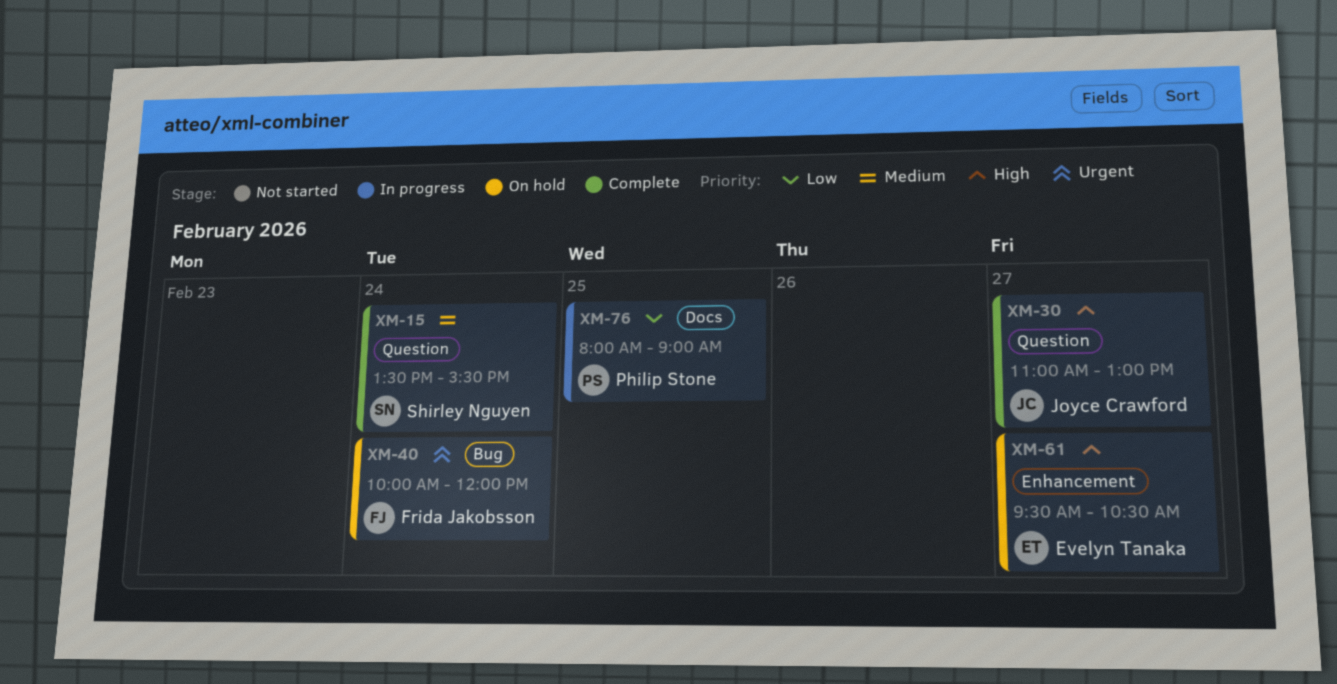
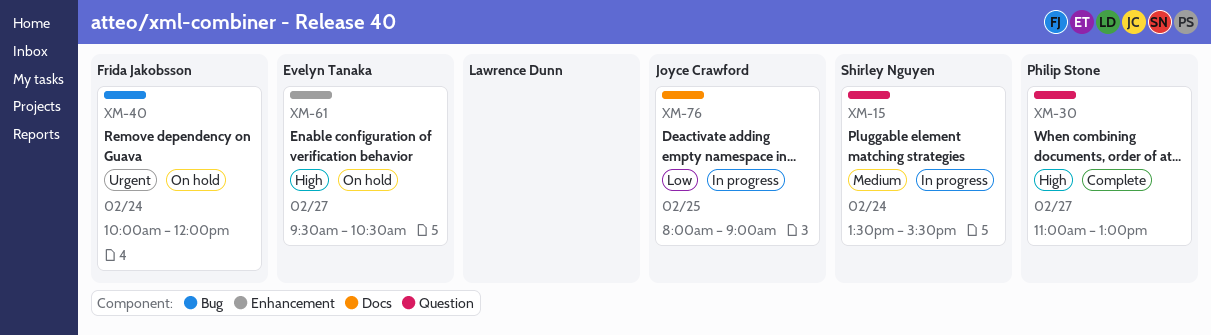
XM-15, status: Complete -> In progress
XM-30, owner: Joyce Crawford -> Philip Stone
XM-76, owner: Philip Stone -> Joyce Crawford

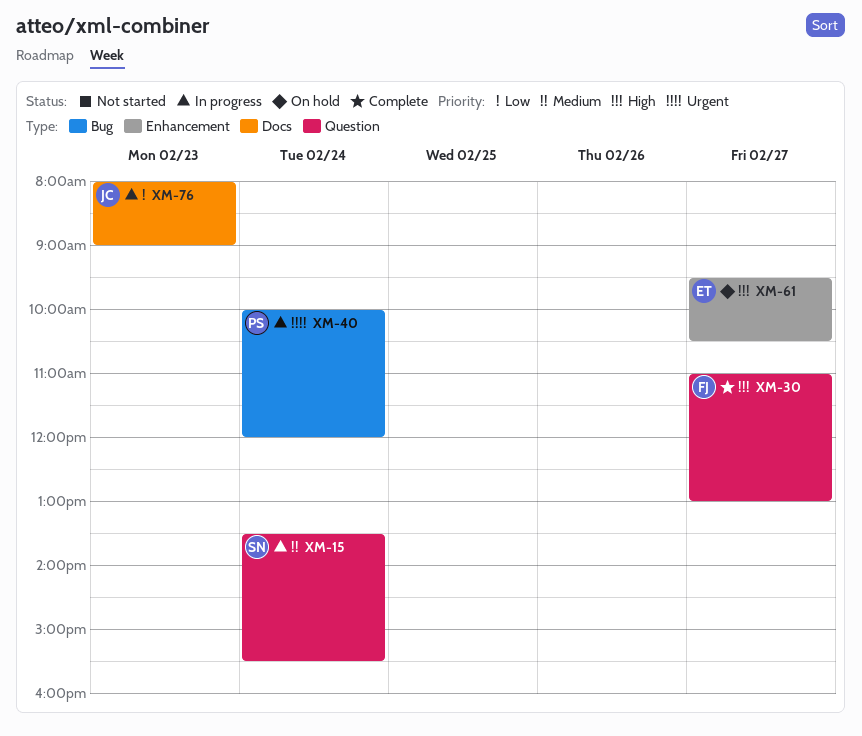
XM-30, owner: Philip Stone -> Frida Jakobsson
XM-40, status: On hold -> In progress
XM-40, owner: Frida Jakobsson -> Philip Stone
XM-76, day: Feb 25 -> Feb 23

